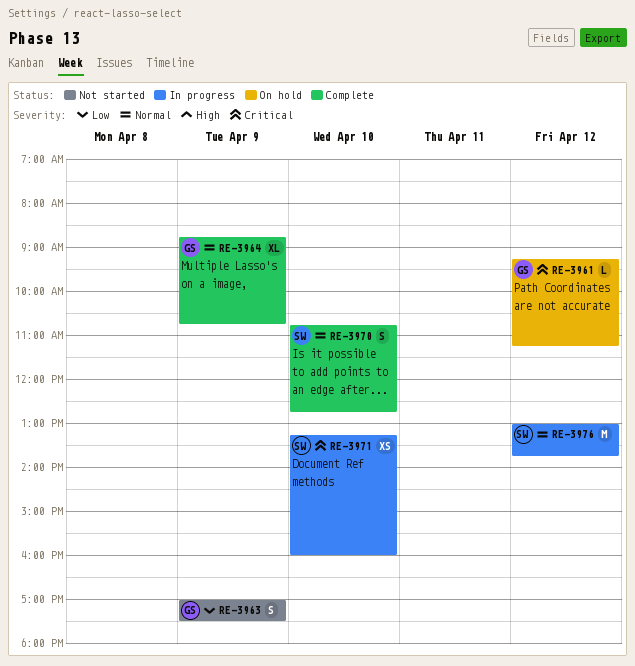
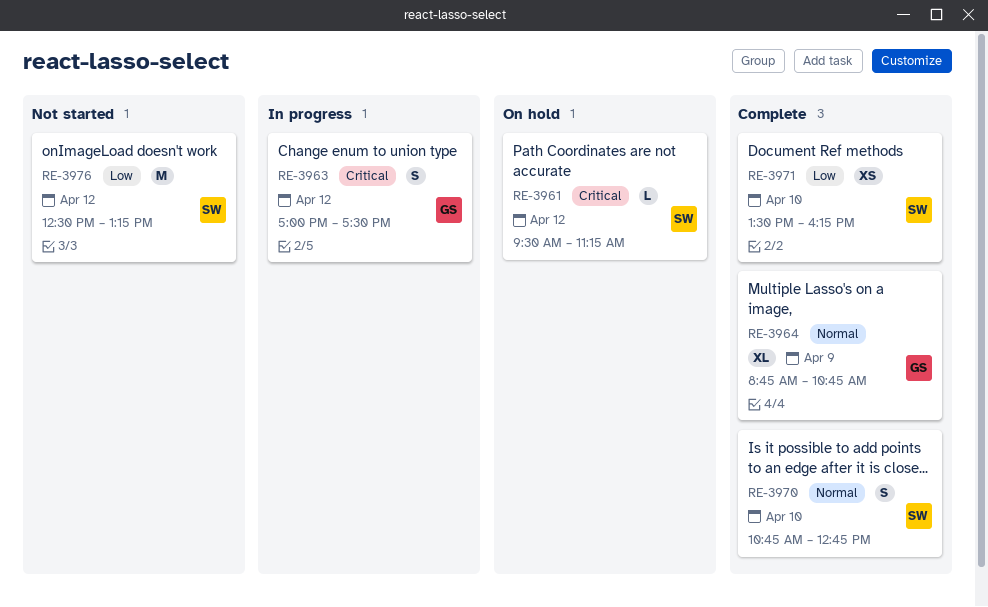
RE-3961, owner: GS -> SW
RE-3961, begins: 09:15 -> 09:30
RE-3963, status: Not started -> In progress
RE-3963, priority: Low -> Critical
RE-3963, day: Apr 9 -> Apr 12
RE-3971, status: In progress -> Complete
RE-3971, priority: Critical -> Low
RE-3971, begins: 13:15 -> 13:30
RE-3971, ends: 16:00 -> 16:15
RE-3976, status: In progress -> Not started
RE-3976, priority: Normal -> Low
RE-3976, begins: 13:00 -> 12:30
RE-3976, ends: 13:45 -> 13:15

